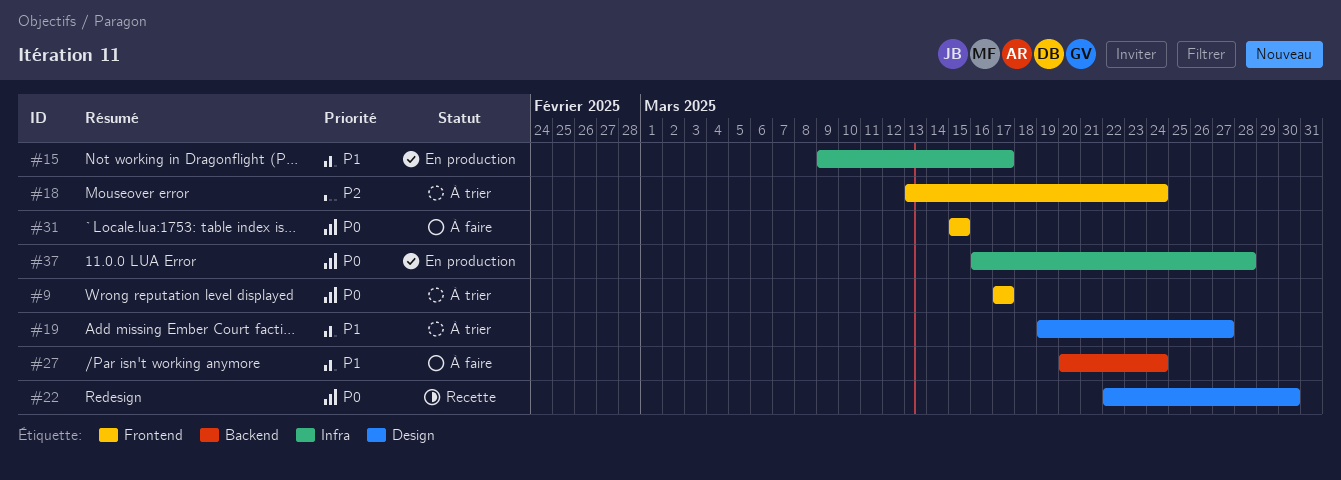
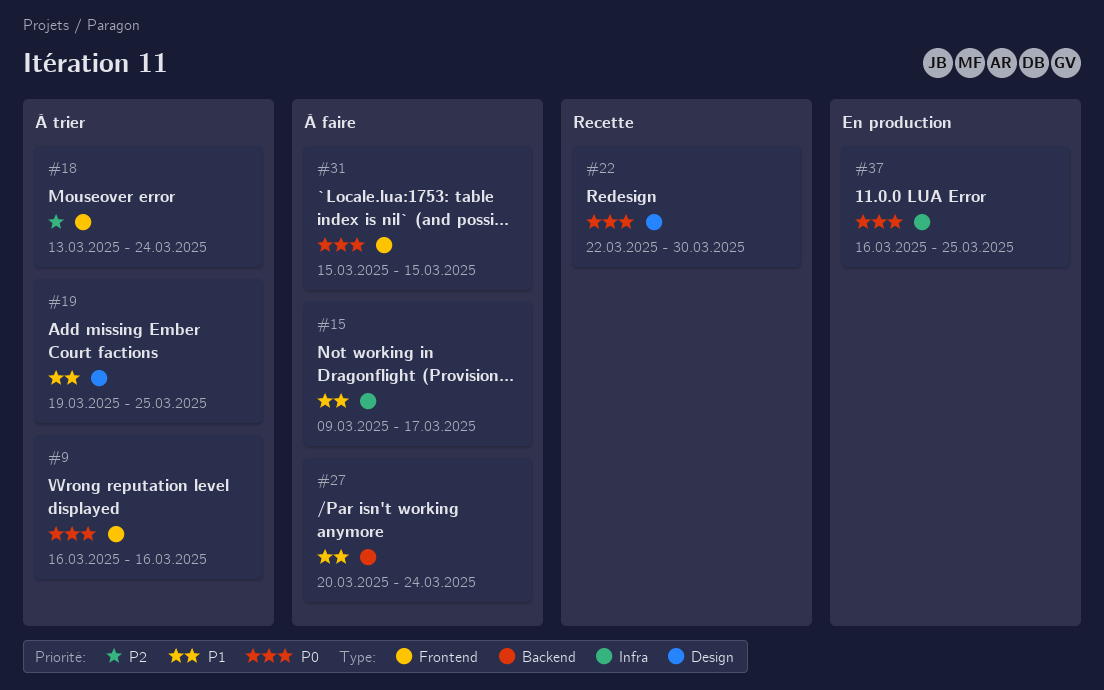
#9, start: Mar 17 -> Mar 16
#9, due: Mar 17 -> Mar 16
#15, status: En production -> À faire
#19, due: Mar 27 -> Mar 25
#37, due: Mar 28 -> Mar 25

